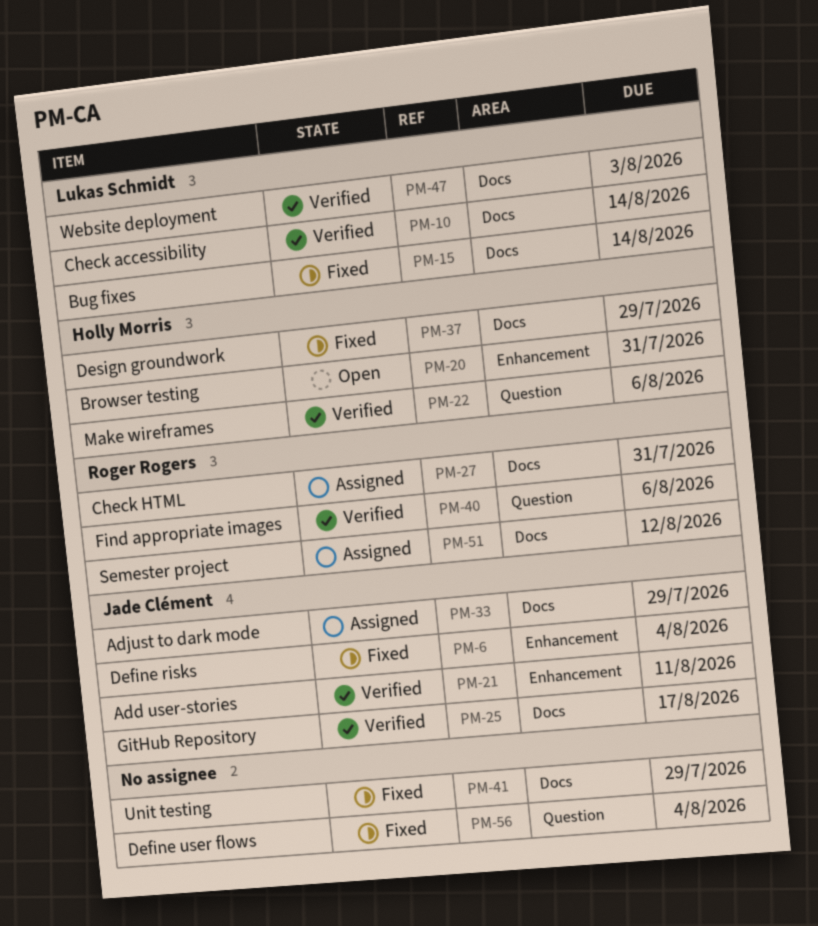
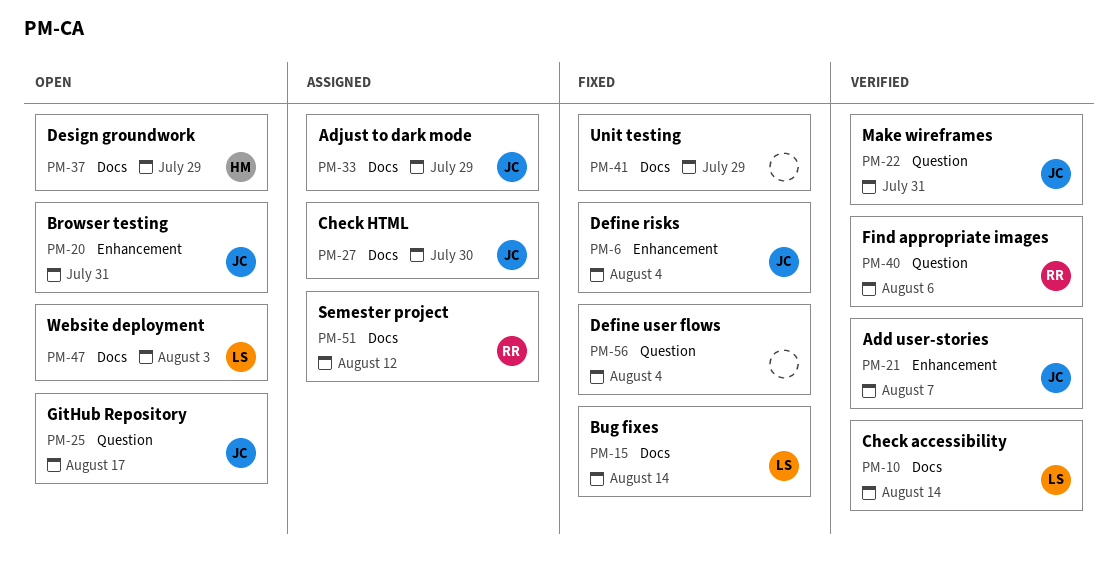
PM-20, owner: Holly Morris -> Jade Clément
PM-21, due: Aug 11 -> Aug 7
PM-22, owner: Holly Morris -> Jade Clément
PM-22, due: Aug 6 -> Jul 31
PM-25, status: Verified -> Open
PM-25, label: Docs -> Question
PM-27, owner: Roger Rogers -> Jade Clément
PM-27, due: Jul 31 -> Jul 30
PM-37, status: Fixed -> Open
PM-47, status: Verified -> Open

